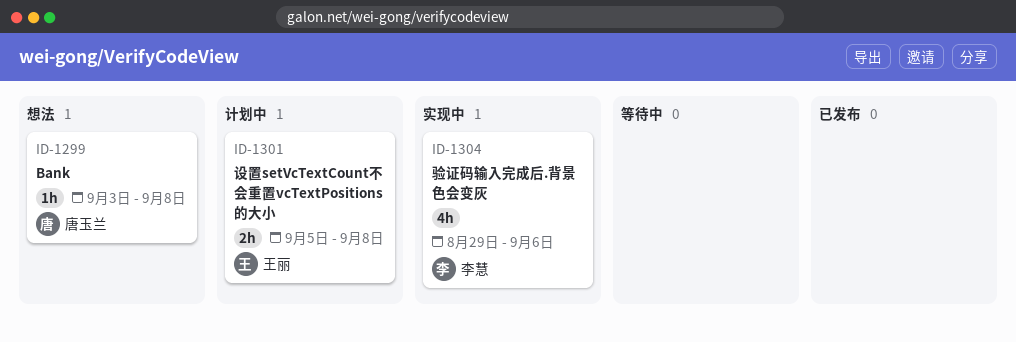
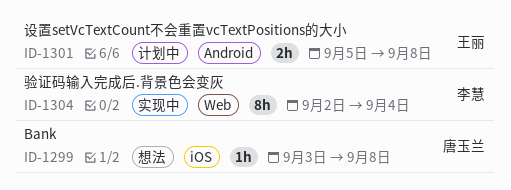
ID-1304, estimate: 4h -> 8h
ID-1304, start: Aug 29 -> Sep 2
ID-1304, due: Sep 6 -> Sep 4

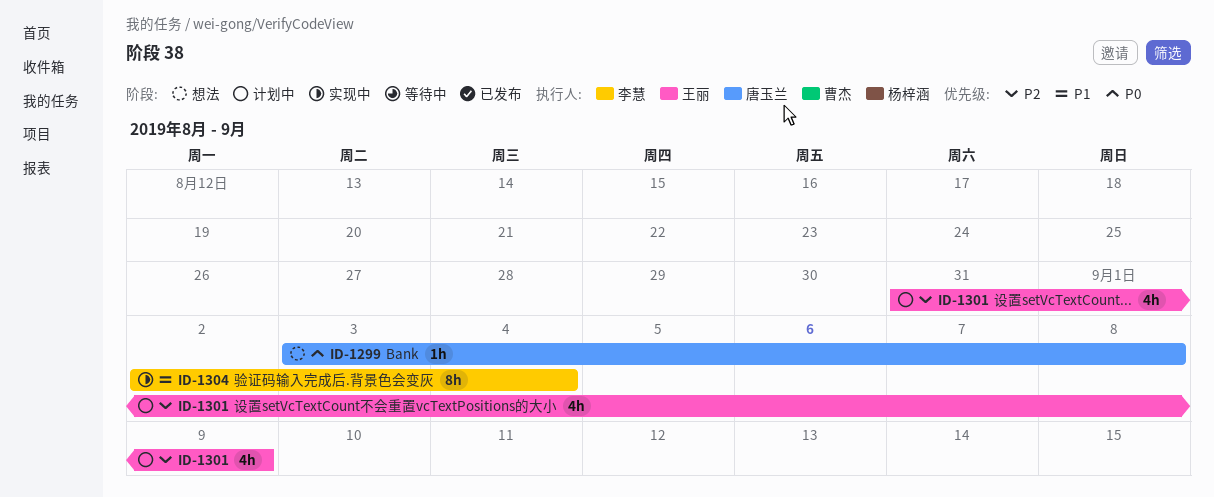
ID-1301, estimate: 2h -> 4h
ID-1301, start: Sep 5 -> Aug 31
ID-1301, due: Sep 8 -> Sep 9

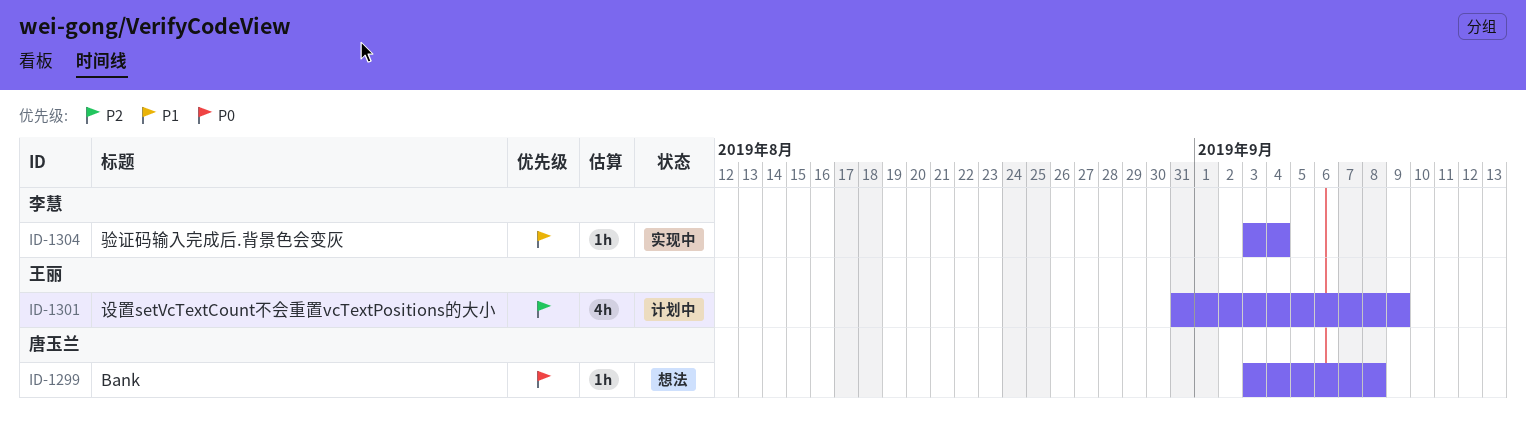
ID-1304, estimate: 8h -> 1h
ID-1304, start: Sep 2 -> Sep 3

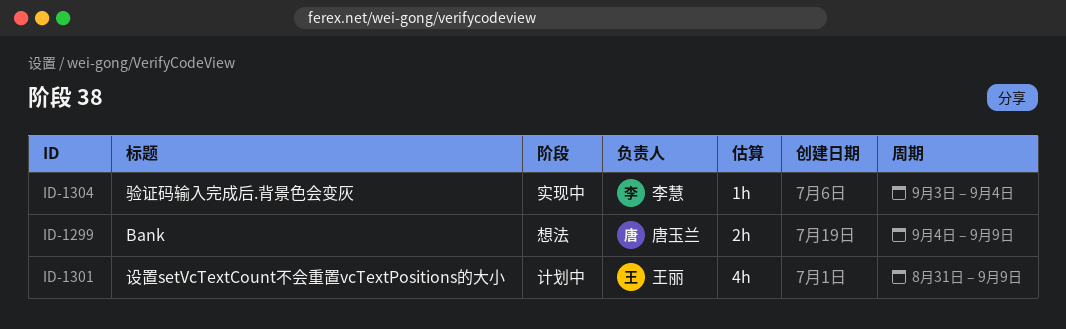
ID-1299, estimate: 1h -> 2h
ID-1299, start: Sep 3 -> Sep 4
ID-1299, due: Sep 8 -> Sep 9

